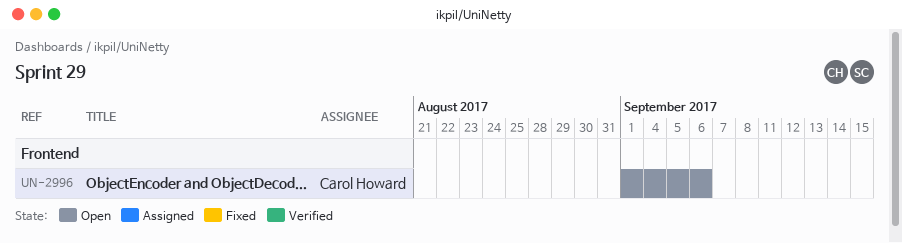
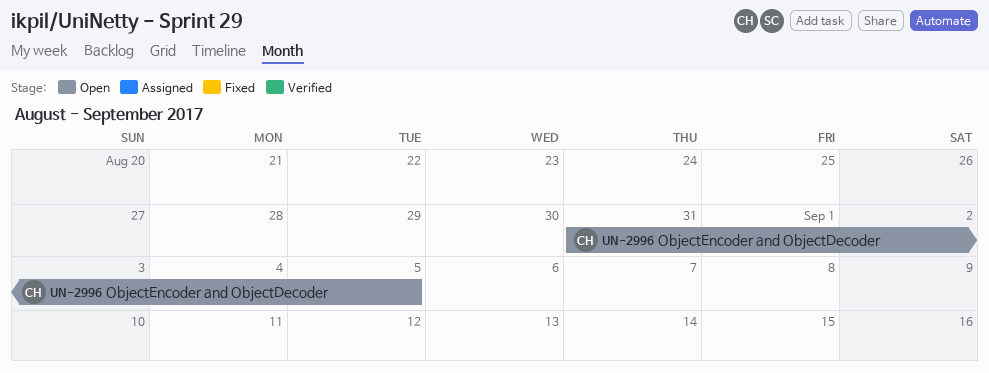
UN-2996, start: Sep 1 -> Aug 31
UN-2996, due: Sep 6 -> Sep 5

